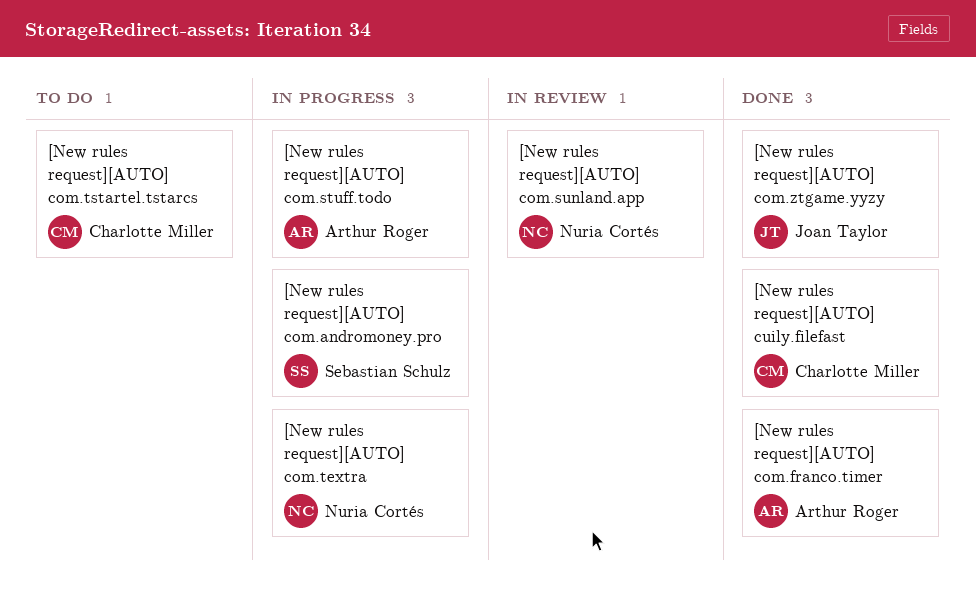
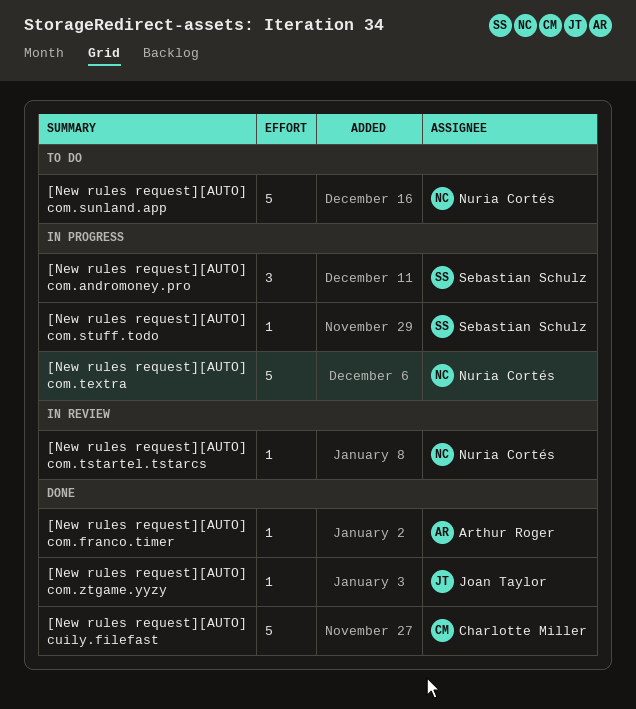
[New rules request][AUTO] com.stuff.todo, owner: Arthur Roger -> Sebastian Schulz
[New rules request][AUTO] com.sunland.app, status: In review -> To do
[New rules request][AUTO] com.tstartel.tstarcs, status: To do -> In review
[New rules request][AUTO] com.tstartel.tstarcs, owner: Charlotte Miller -> Nuria Cortés

